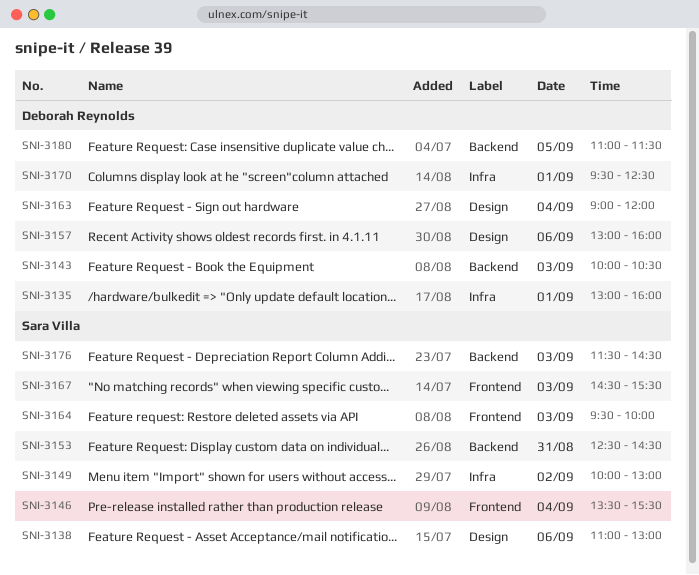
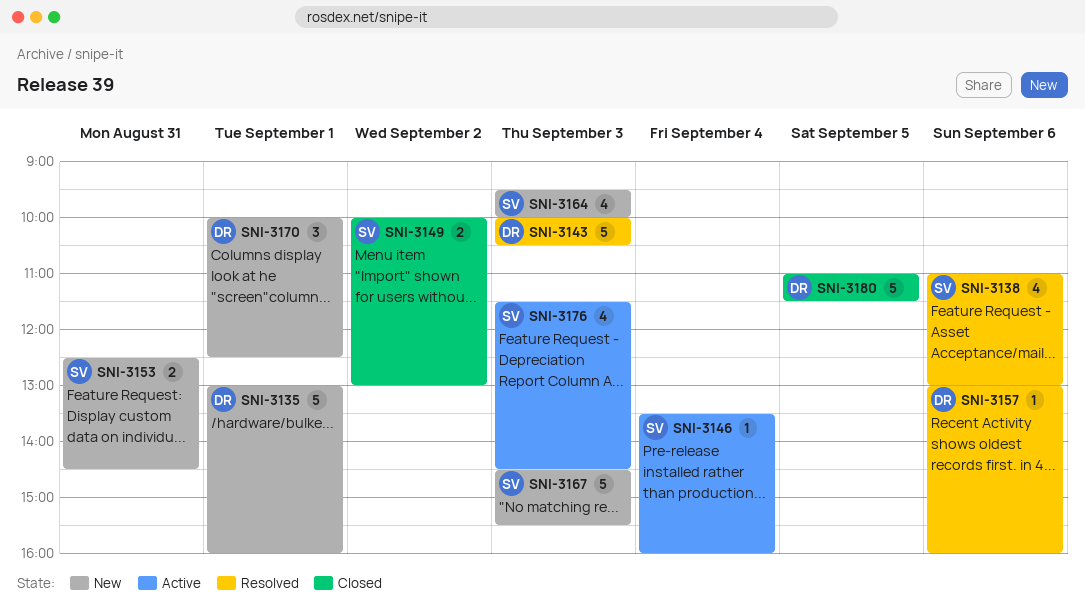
SNI-3146, ends: 15:30 -> 16:00
SNI-3163: present -> none
SNI-3170, begins: 09:30 -> 10:00

